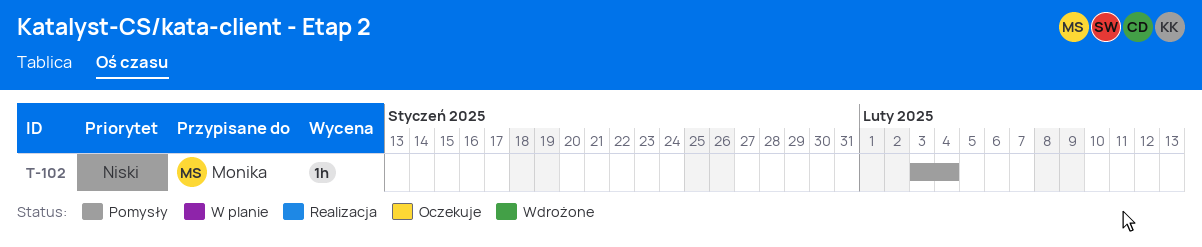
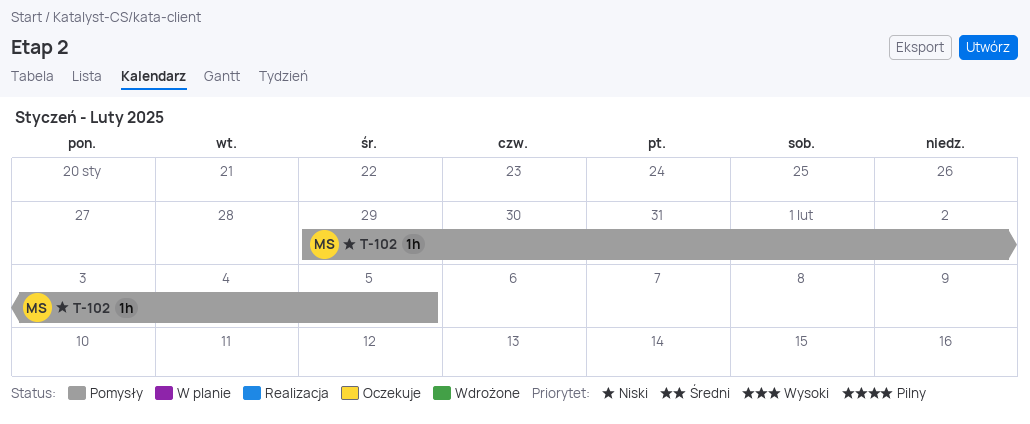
T-102, start: Feb 3 -> Jan 29
T-102, due: Feb 4 -> Feb 5

